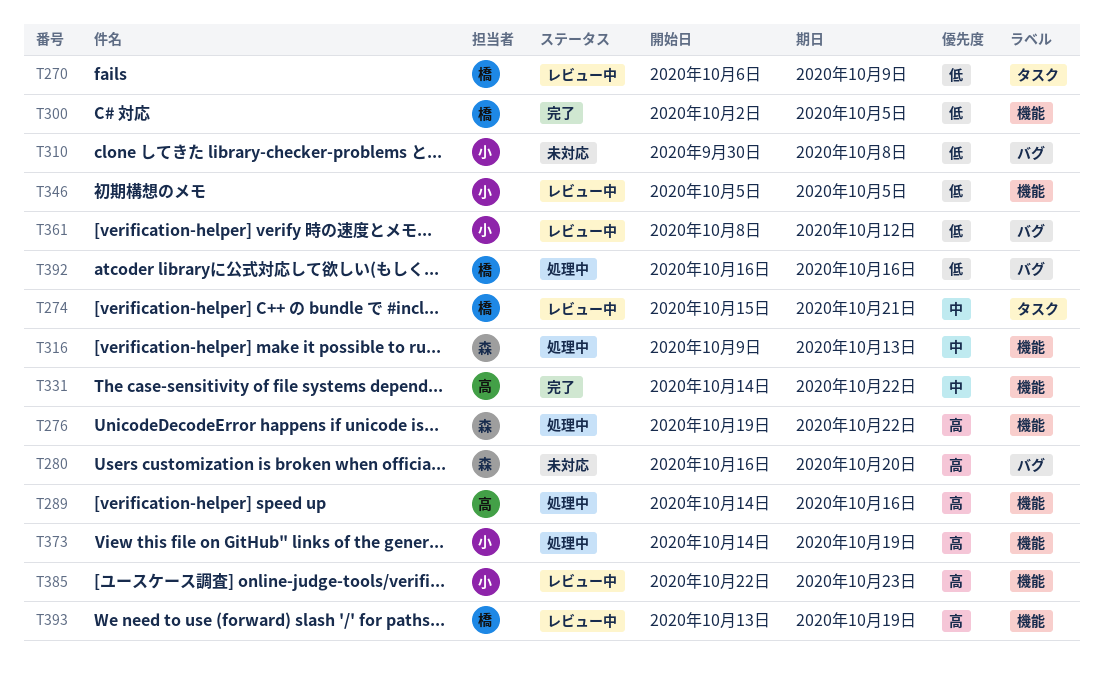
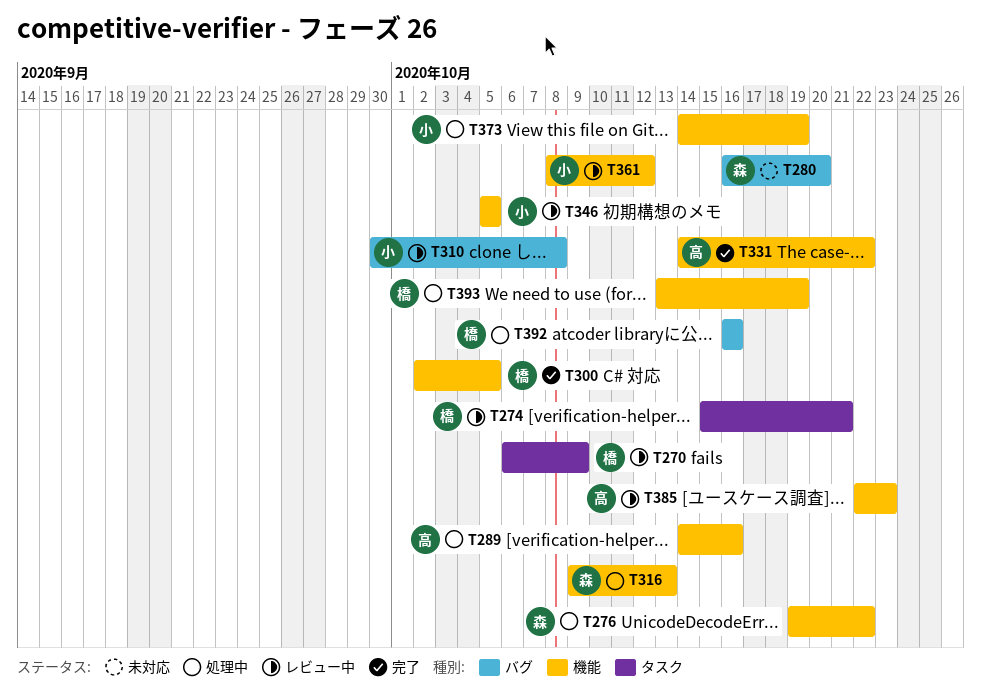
T310, status: 未対応 -> レビュー中
T361, label: バグ -> 機能
T385, owner: 小 -> 高
T393, status: レビュー中 -> 処理中

